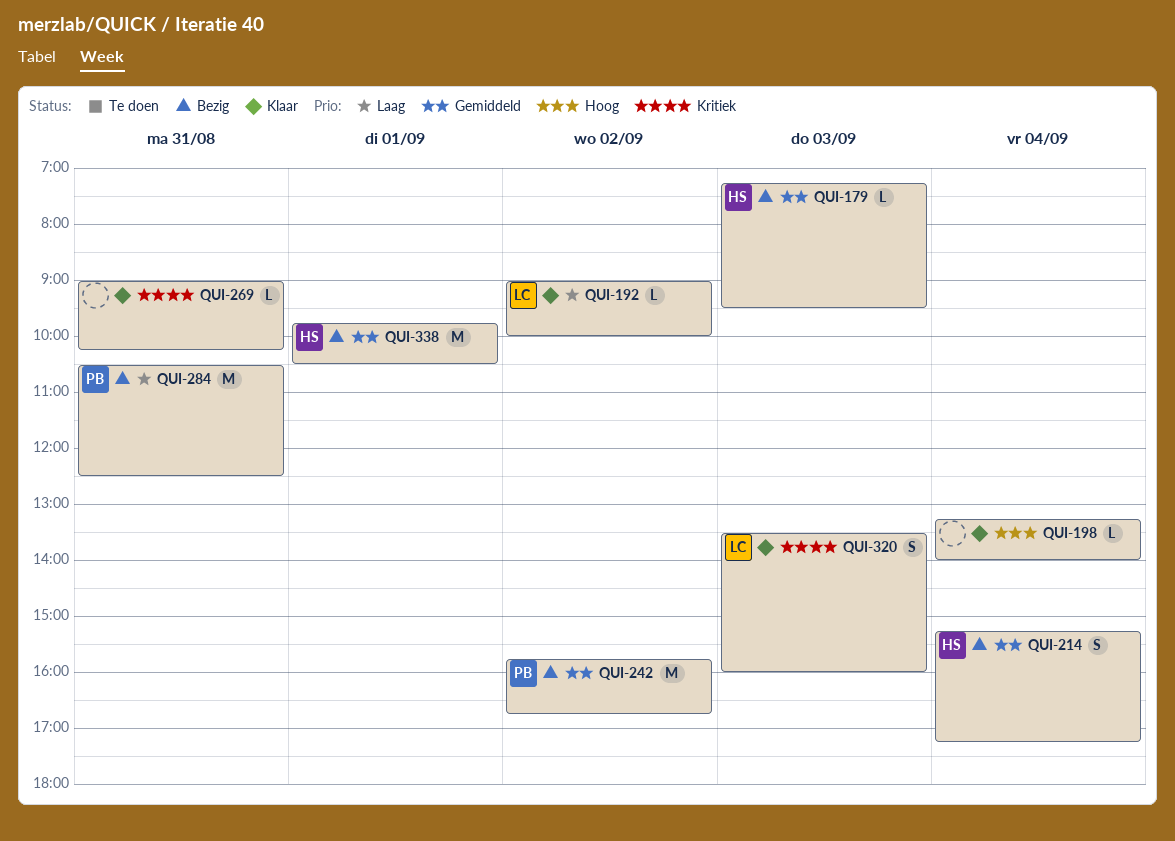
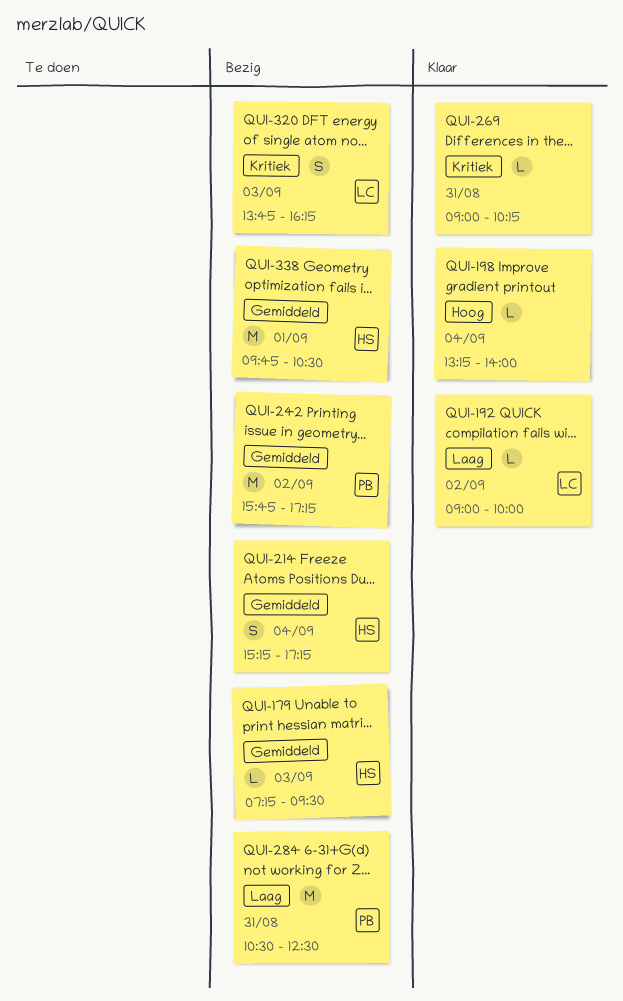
QUI-242, ends: 16:45 -> 17:15
QUI-320, status: Klaar -> Bezig
QUI-320, begins: 13:30 -> 13:45
QUI-320, ends: 16:00 -> 16:15

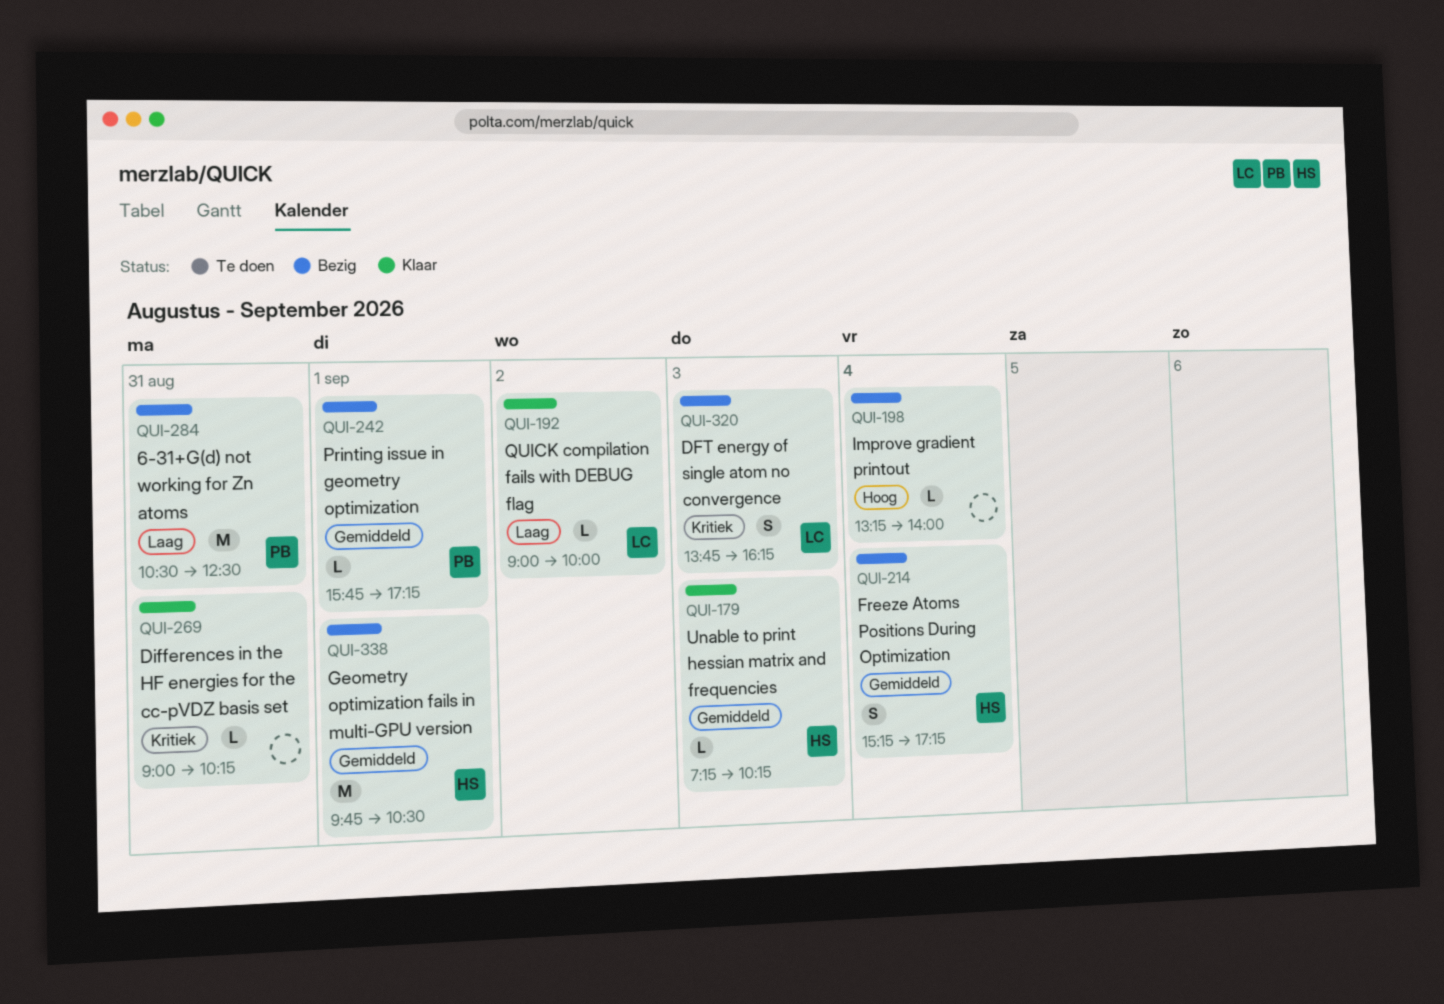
QUI-179, status: Bezig -> Klaar
QUI-179, ends: 09:30 -> 10:15
QUI-198, status: Klaar -> Bezig
QUI-242, estimate: M -> L
QUI-242, day: Sep 2 -> Sep 1

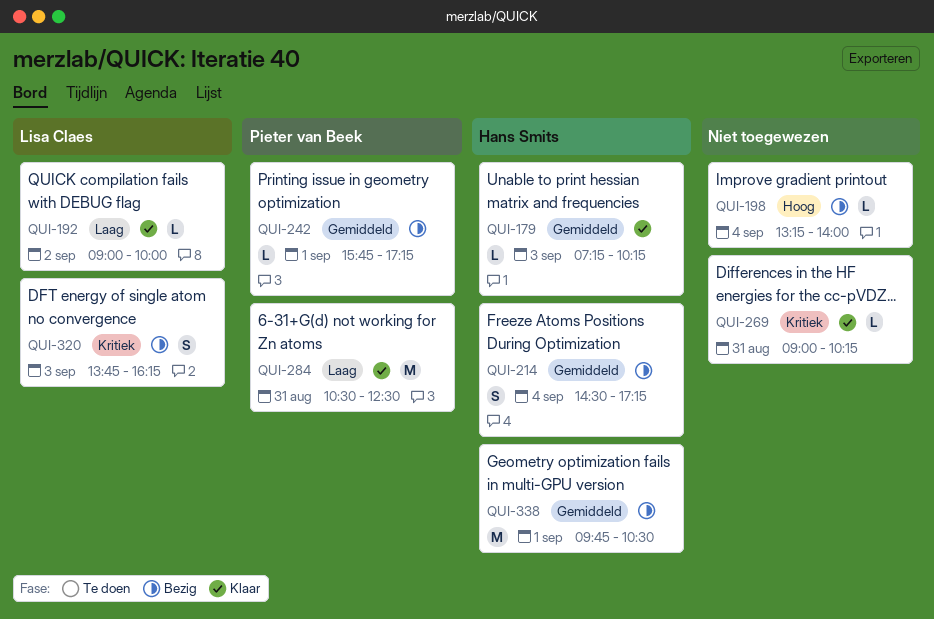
QUI-214, begins: 15:15 -> 14:30
QUI-284, status: Bezig -> Klaar

